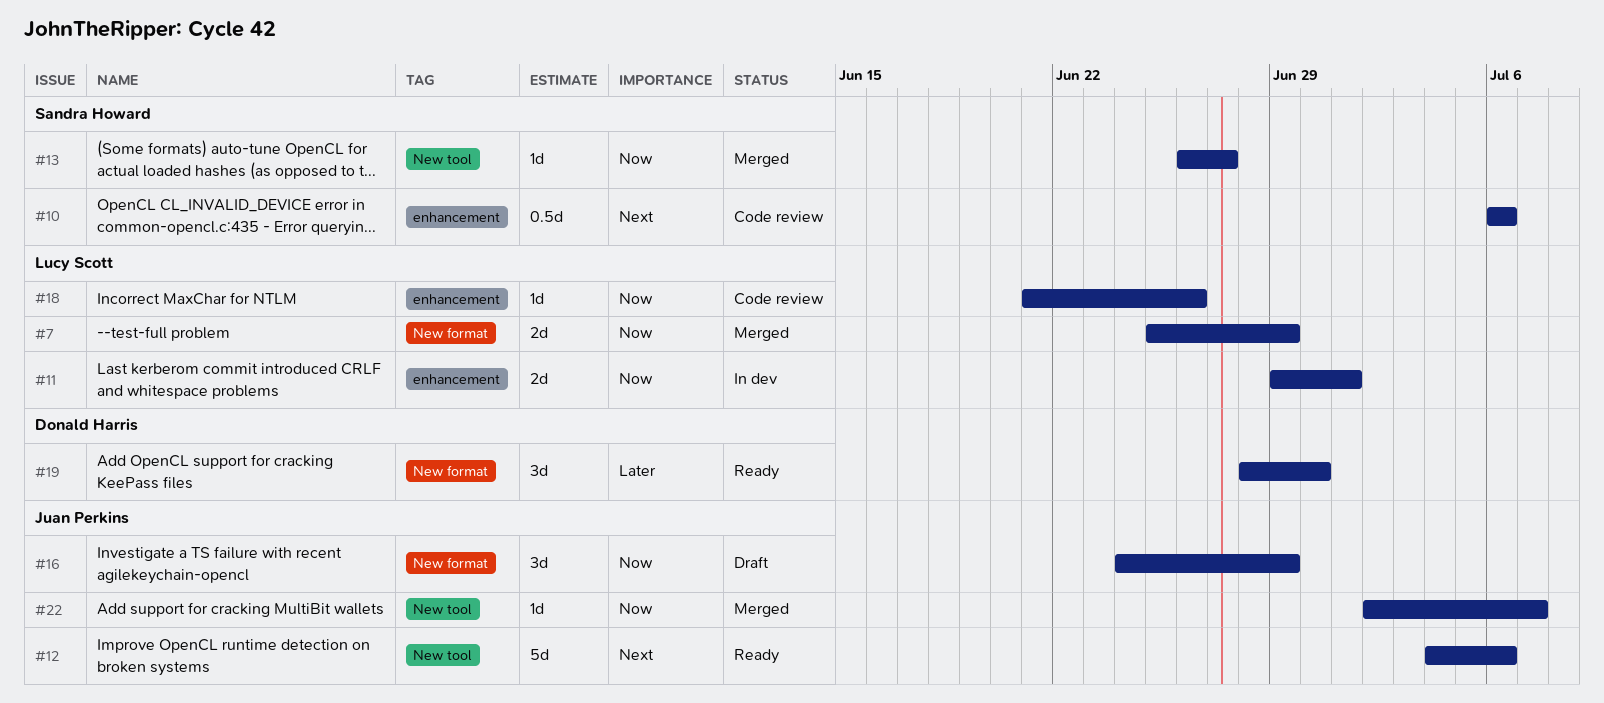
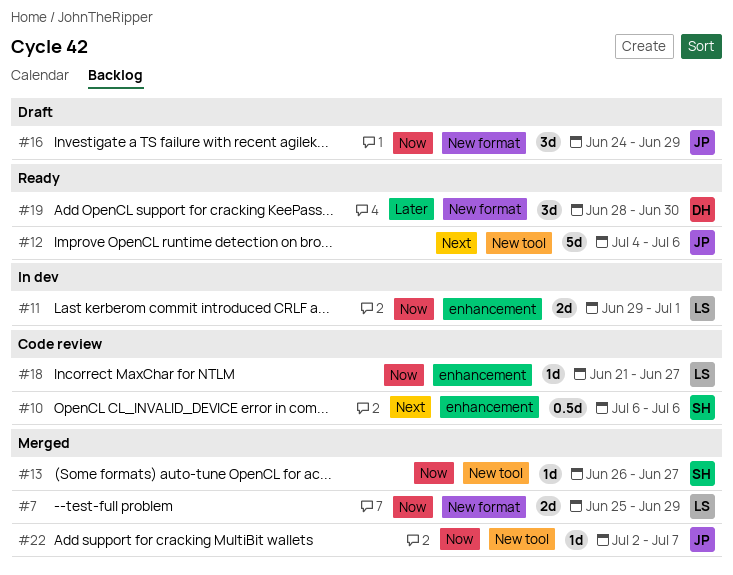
#18, due: Jun 26 -> Jun 27

